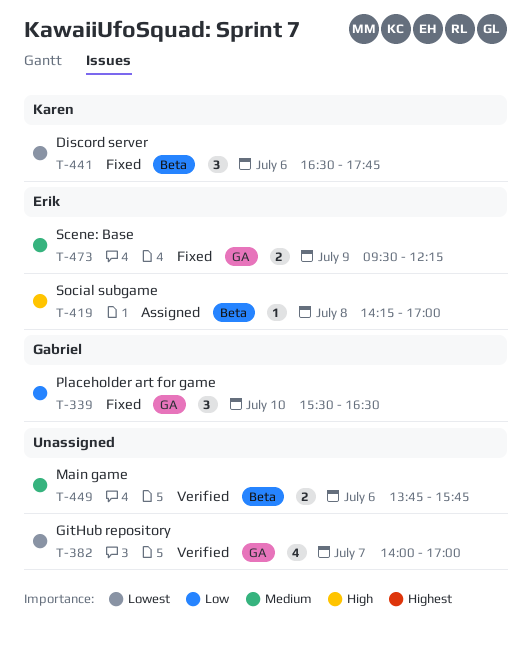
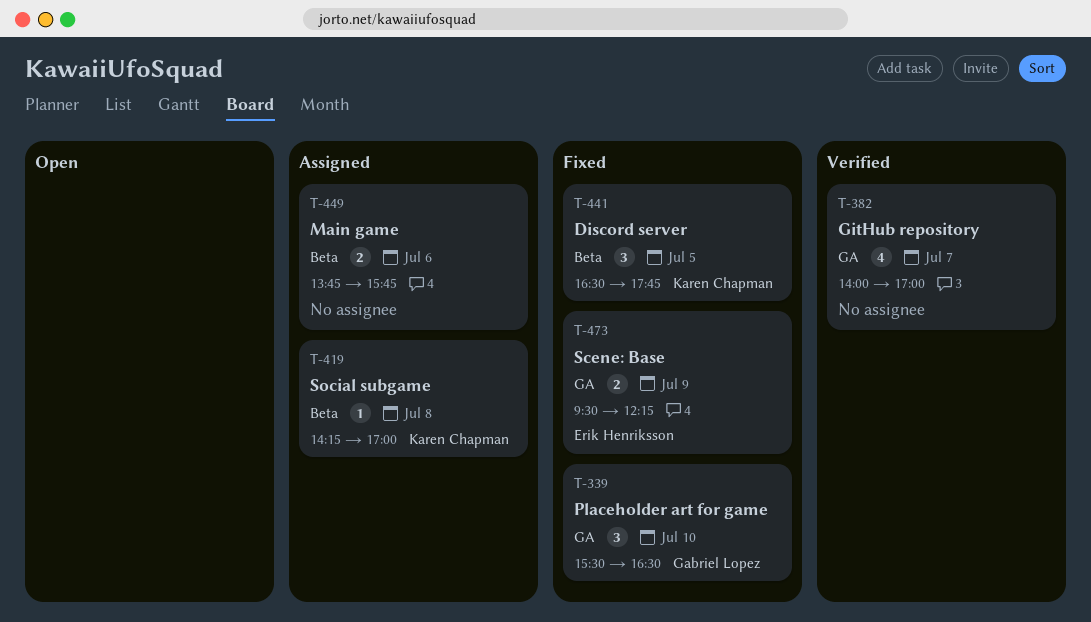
T-419, owner: Erik Henriksson -> Karen Chapman
T-441, day: Jul 6 -> Jul 5
T-449, status: Verified -> Assigned

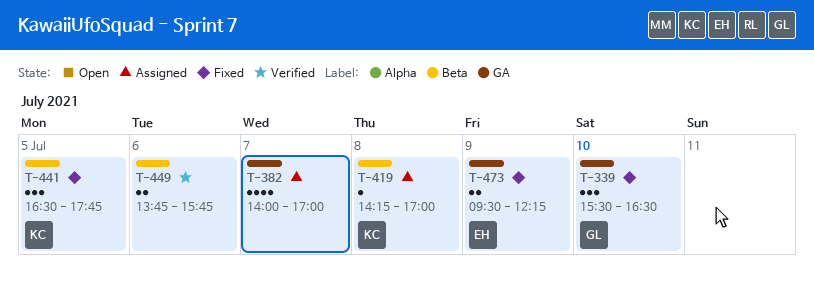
T-382, status: Verified -> Assigned
T-449, status: Assigned -> Verified

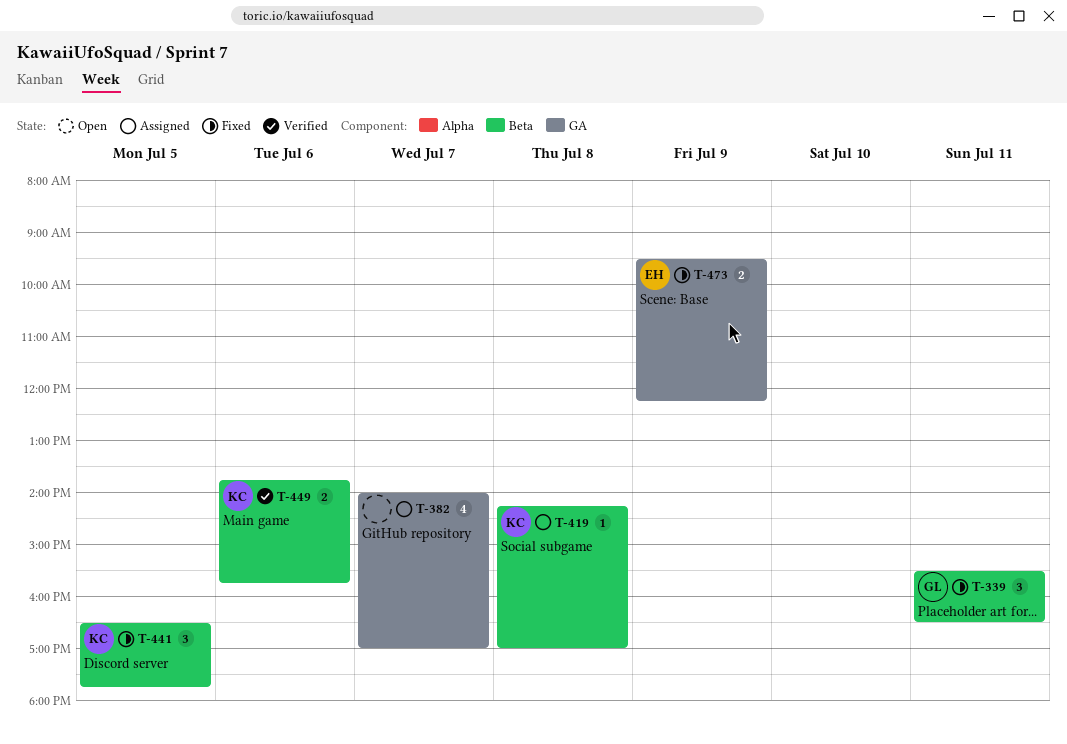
T-339, label: GA -> Beta
T-339, day: Jul 10 -> Jul 11
T-449, owner: none -> KC

